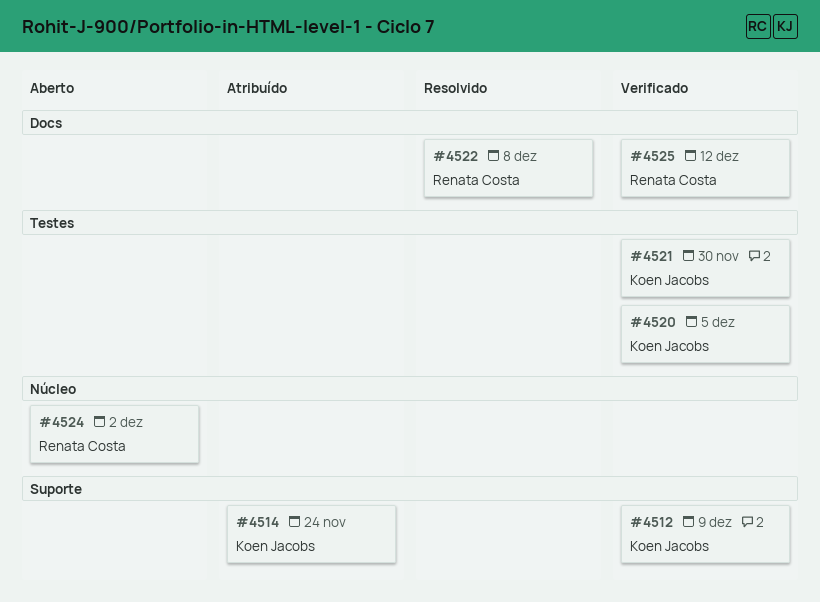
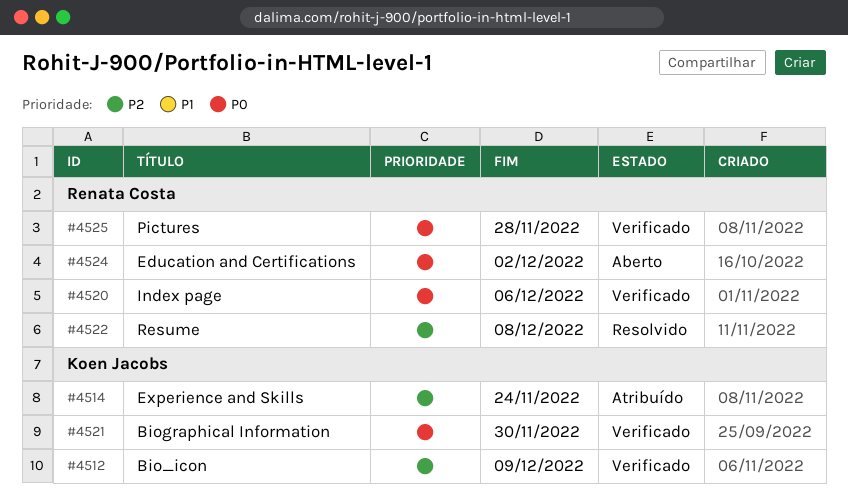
#4520, owner: Koen Jacobs -> Renata Costa
#4520, due: Dec 5 -> Dec 6
#4525, due: Dec 12 -> Nov 28

